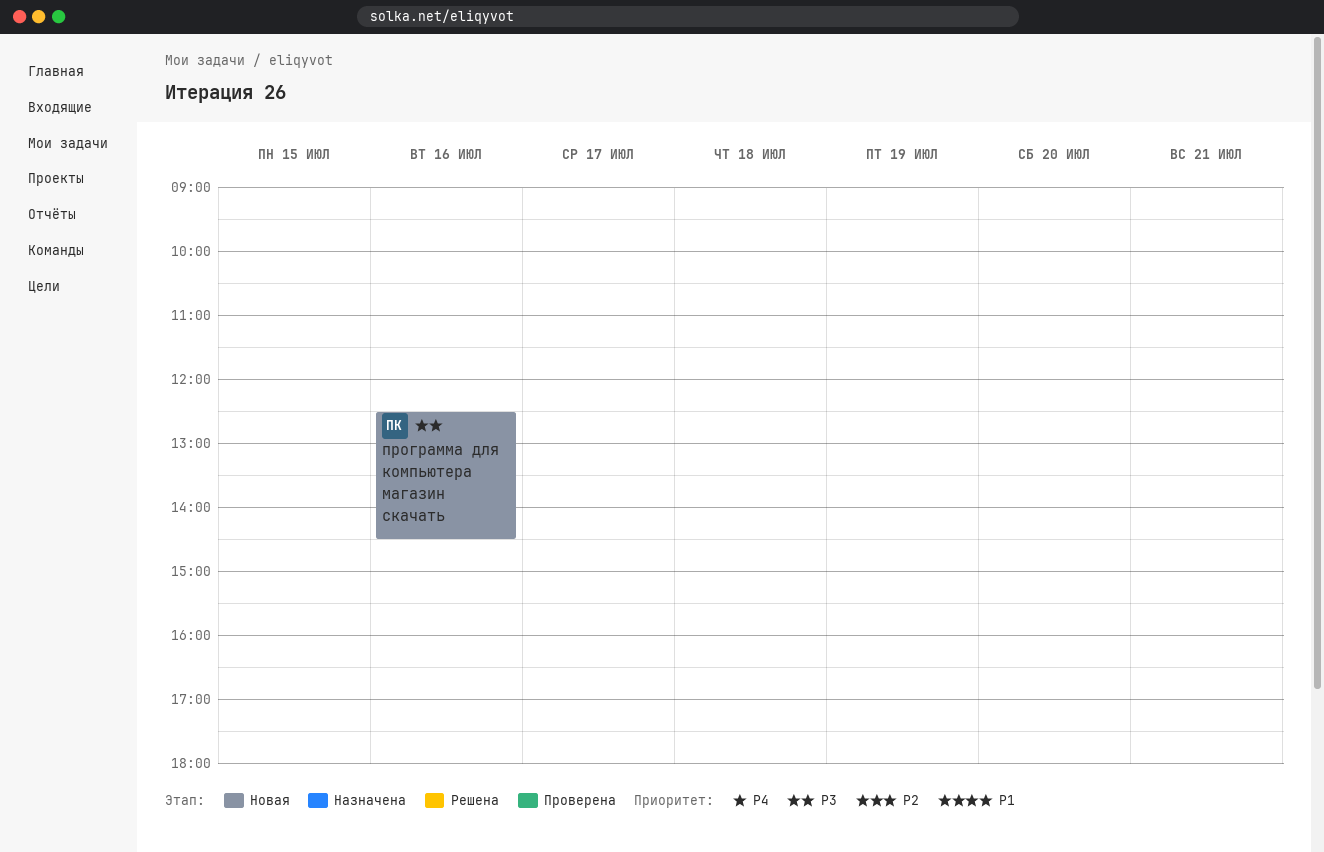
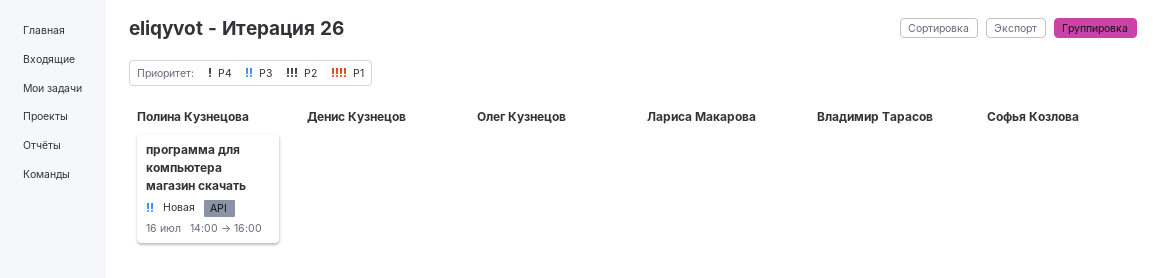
программа для компьютера магазин скачать, begins: 12:30 -> 14:00
программа для компьютера магазин скачать, ends: 14:30 -> 16:00

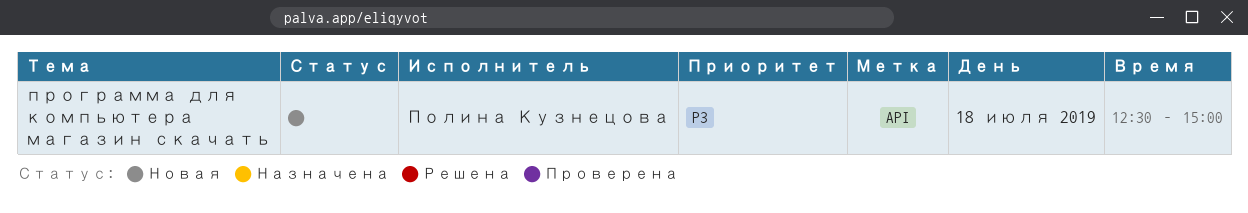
программа для компьютера магазин скачать, day: Jul 16 -> Jul 18
программа для компьютера магазин скачать, begins: 14:00 -> 12:30
программа для компьютера магазин скачать, ends: 16:00 -> 15:00

